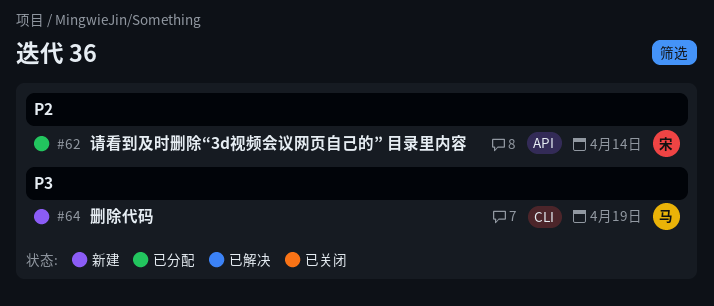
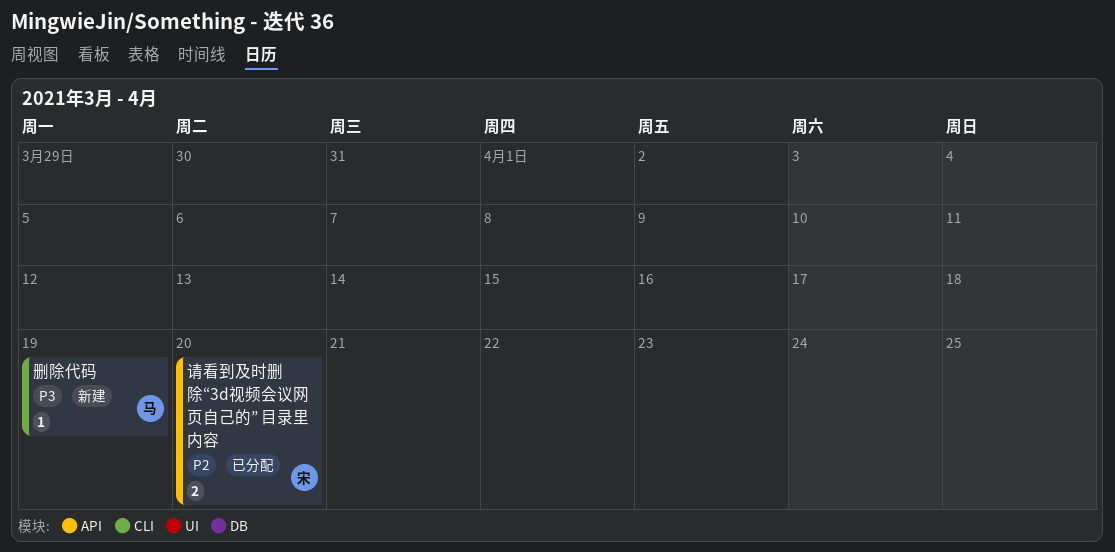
请看到及时删除“3d视频会议网页自己的” 目录里内容, due: Apr 14 -> Apr 20

